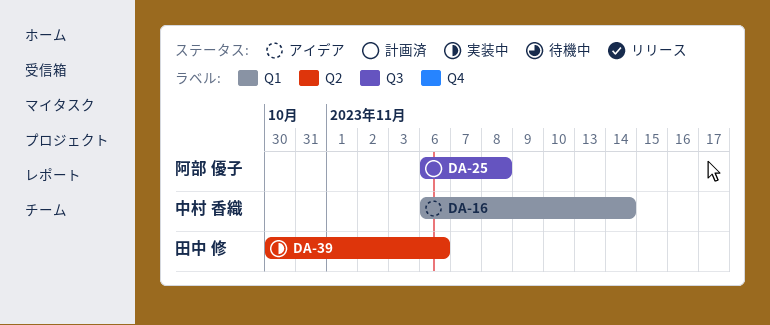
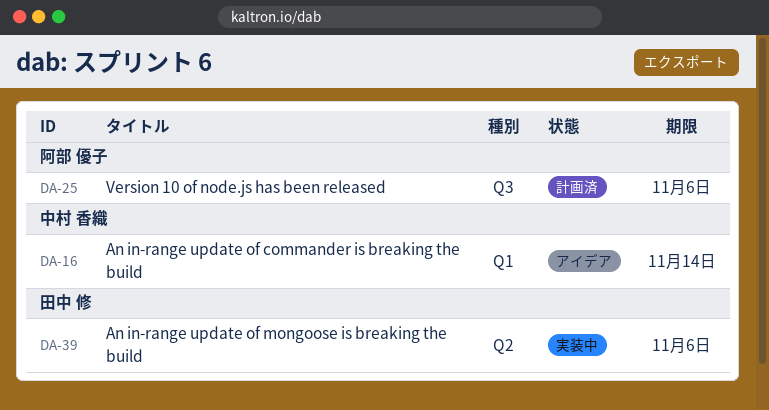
DA-25, due: Nov 8 -> Nov 6

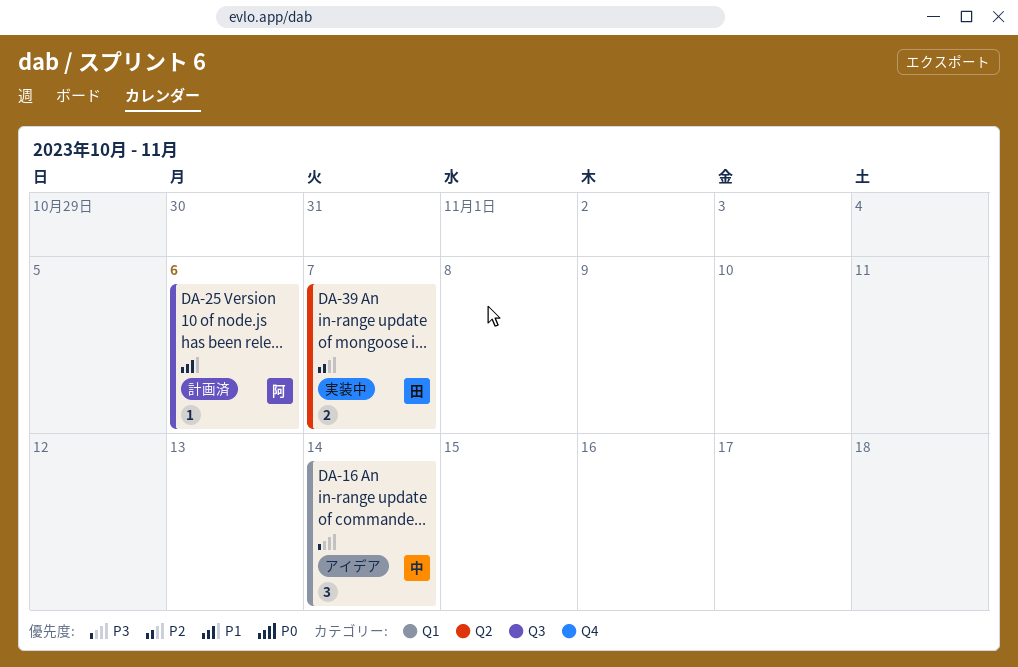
DA-39, due: Nov 6 -> Nov 7

